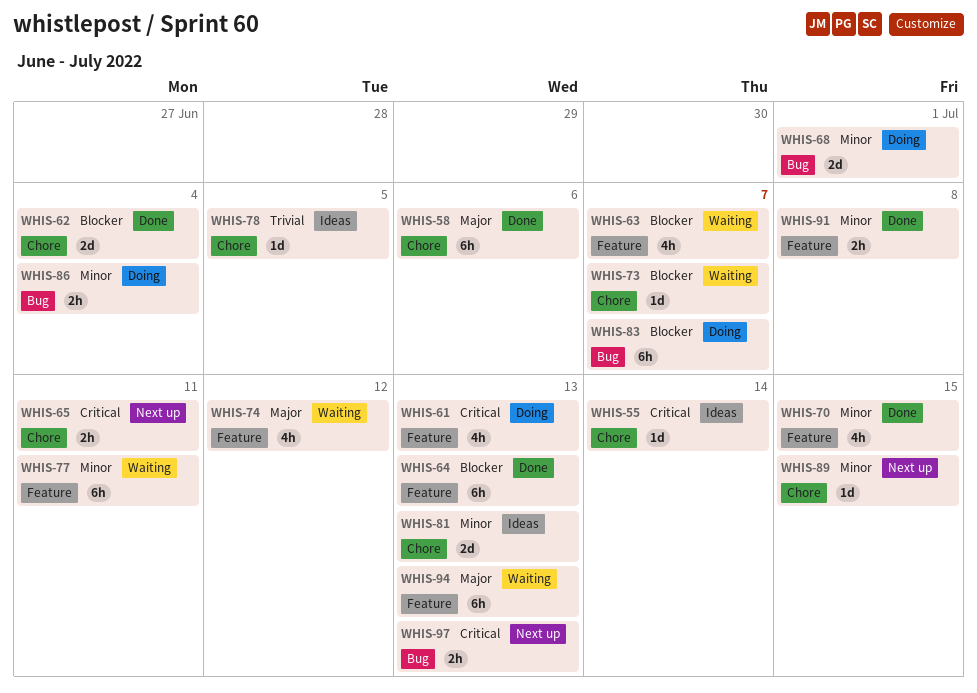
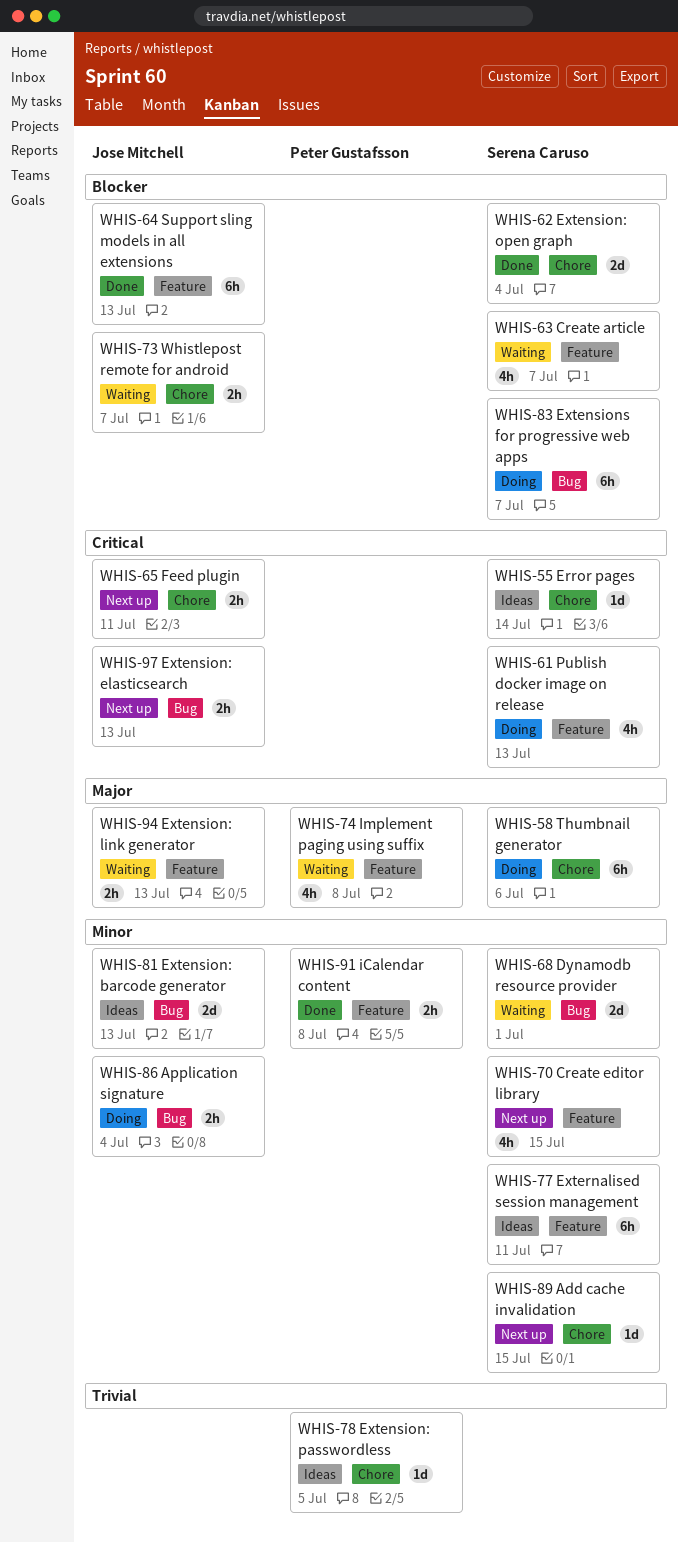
WHIS-58, status: Done -> Doing
WHIS-68, status: Doing -> Waiting
WHIS-70, status: Done -> Next up
WHIS-73, estimate: 1d -> 2h
WHIS-74, due: Jul 12 -> Jul 8
WHIS-77, status: Waiting -> Ideas
WHIS-81, label: Chore -> Bug
WHIS-94, estimate: 6h -> 2h

